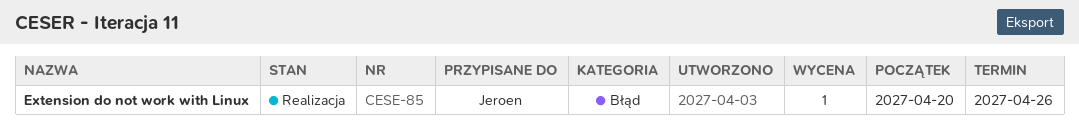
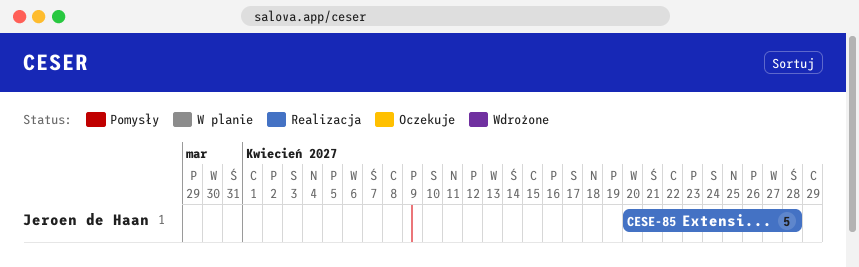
CESE-85, estimate: 1 -> 5
CESE-85, due: Apr 26 -> Apr 28

